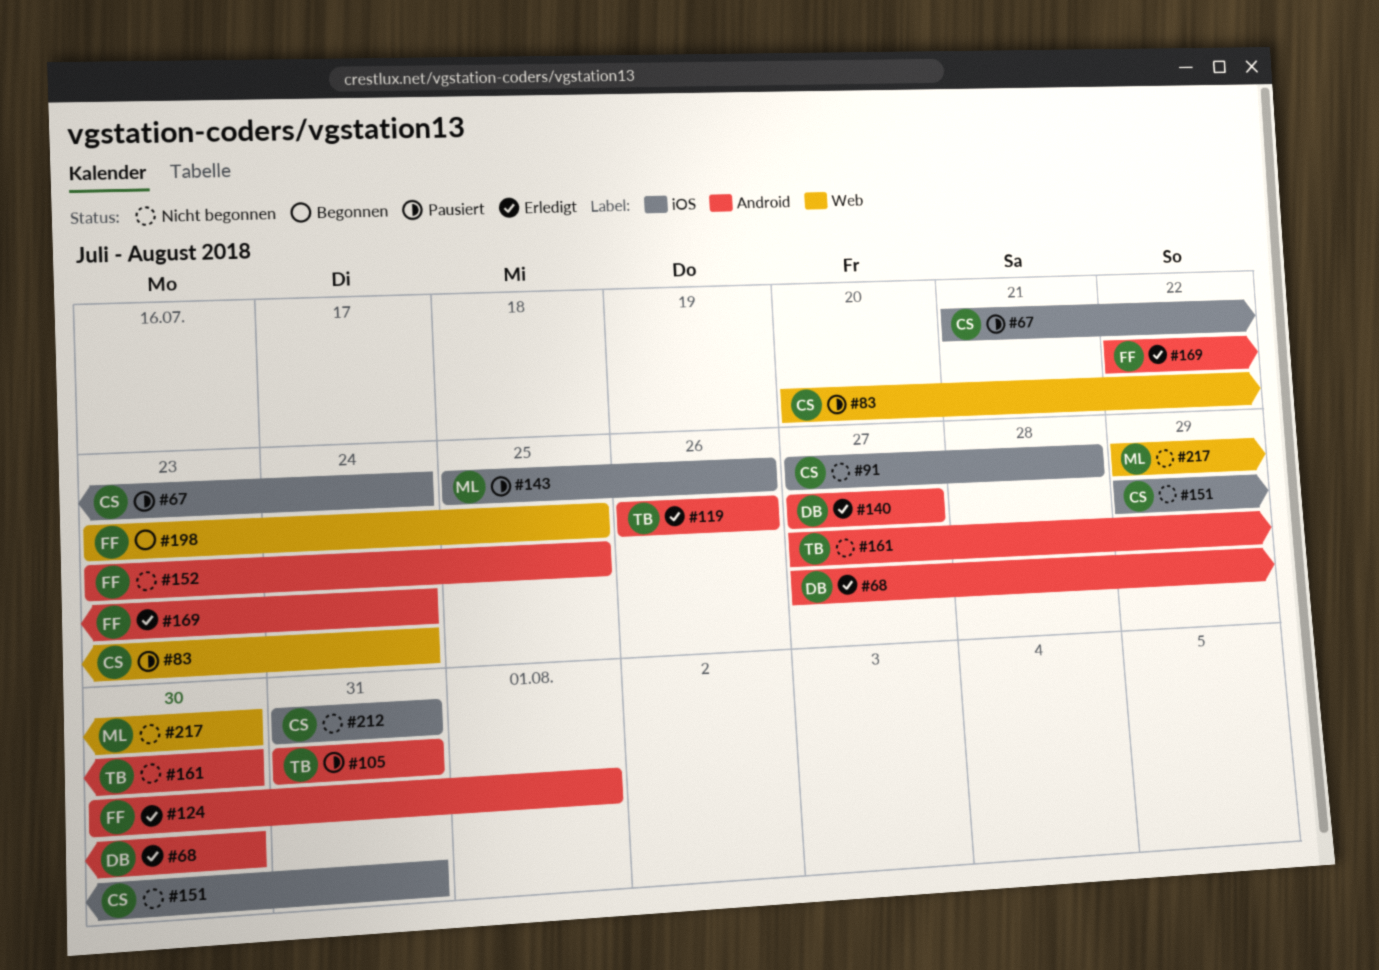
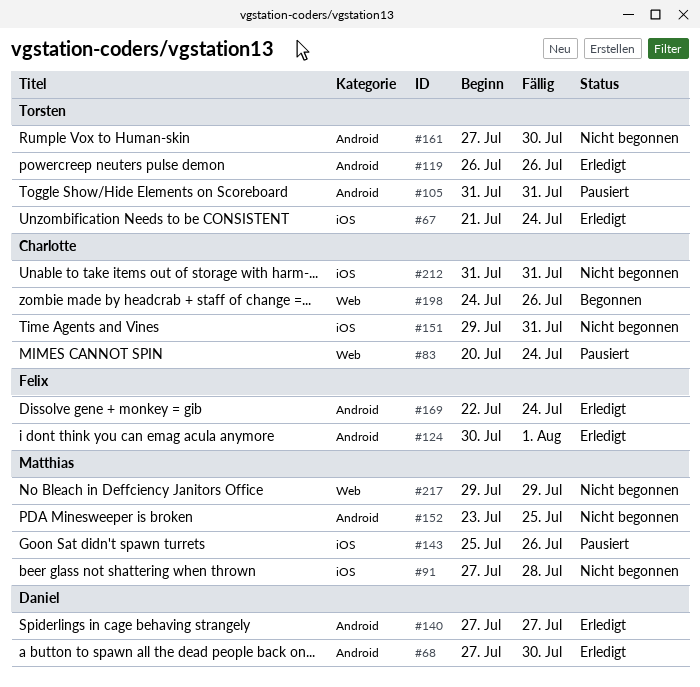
#67, status: Pausiert -> Erledigt
#67, owner: Charlotte -> Torsten
#91, owner: Charlotte -> Matthias
#152, owner: Felix -> Matthias
#198, owner: Felix -> Charlotte
#198, start: Jul 23 -> Jul 24
#198, due: Jul 25 -> Jul 26
#217, due: Jul 30 -> Jul 29

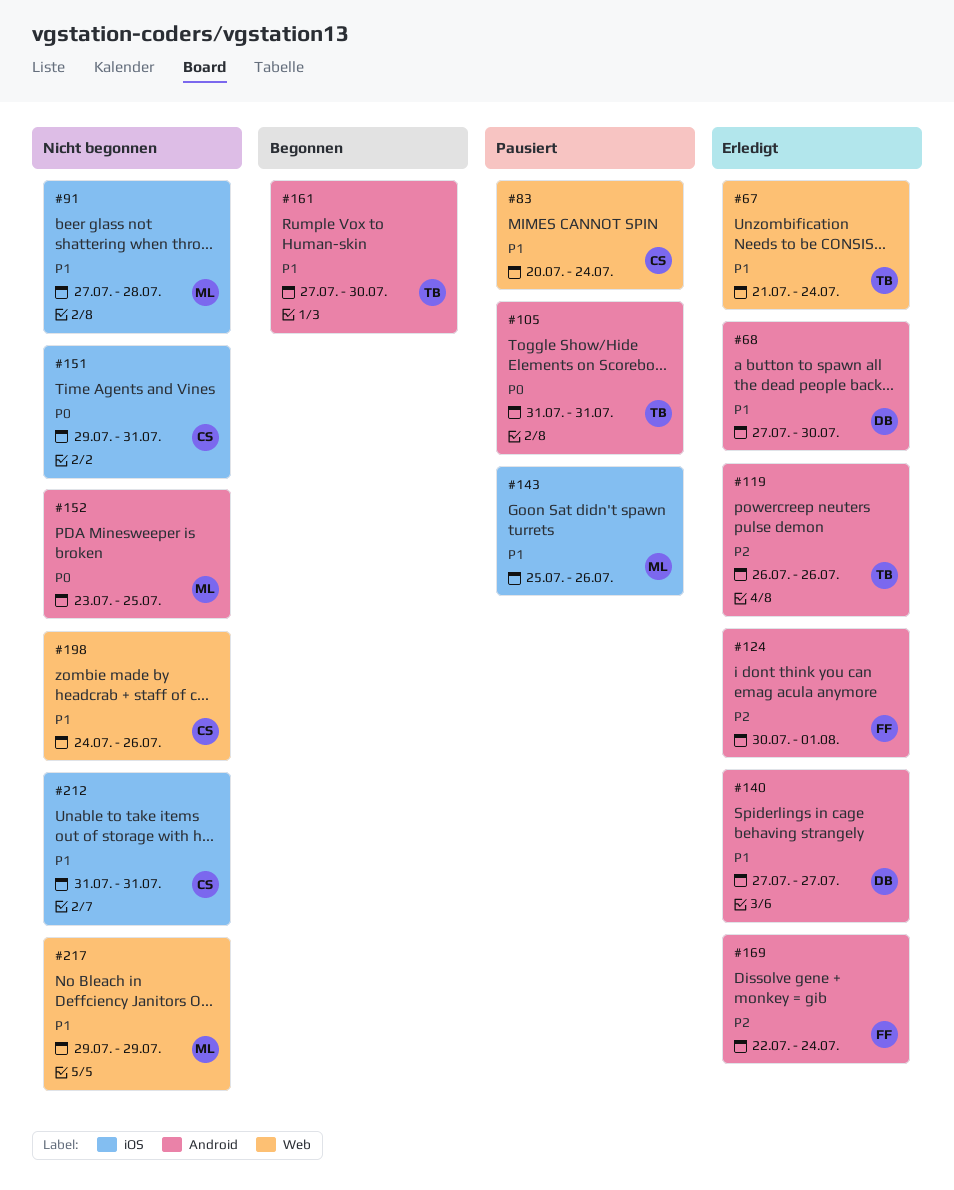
#67, label: iOS -> Web
#161, status: Nicht begonnen -> Begonnen
#198, status: Begonnen -> Nicht begonnen

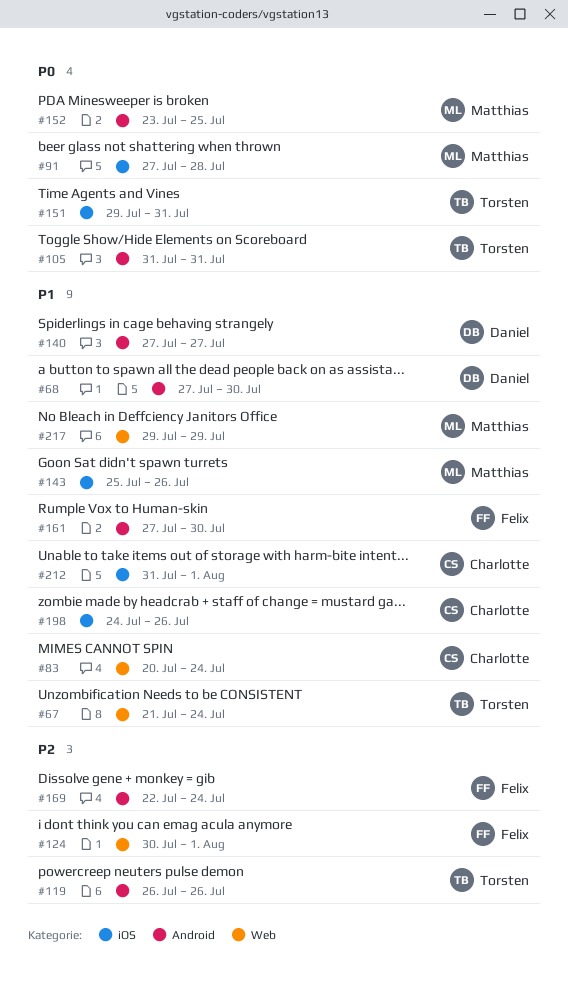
#91, priority: P1 -> P0
#124, label: Android -> Web
#151, owner: Charlotte -> Torsten
#161, owner: Torsten -> Felix
#198, label: Web -> iOS
#212, due: Jul 31 -> Aug 1

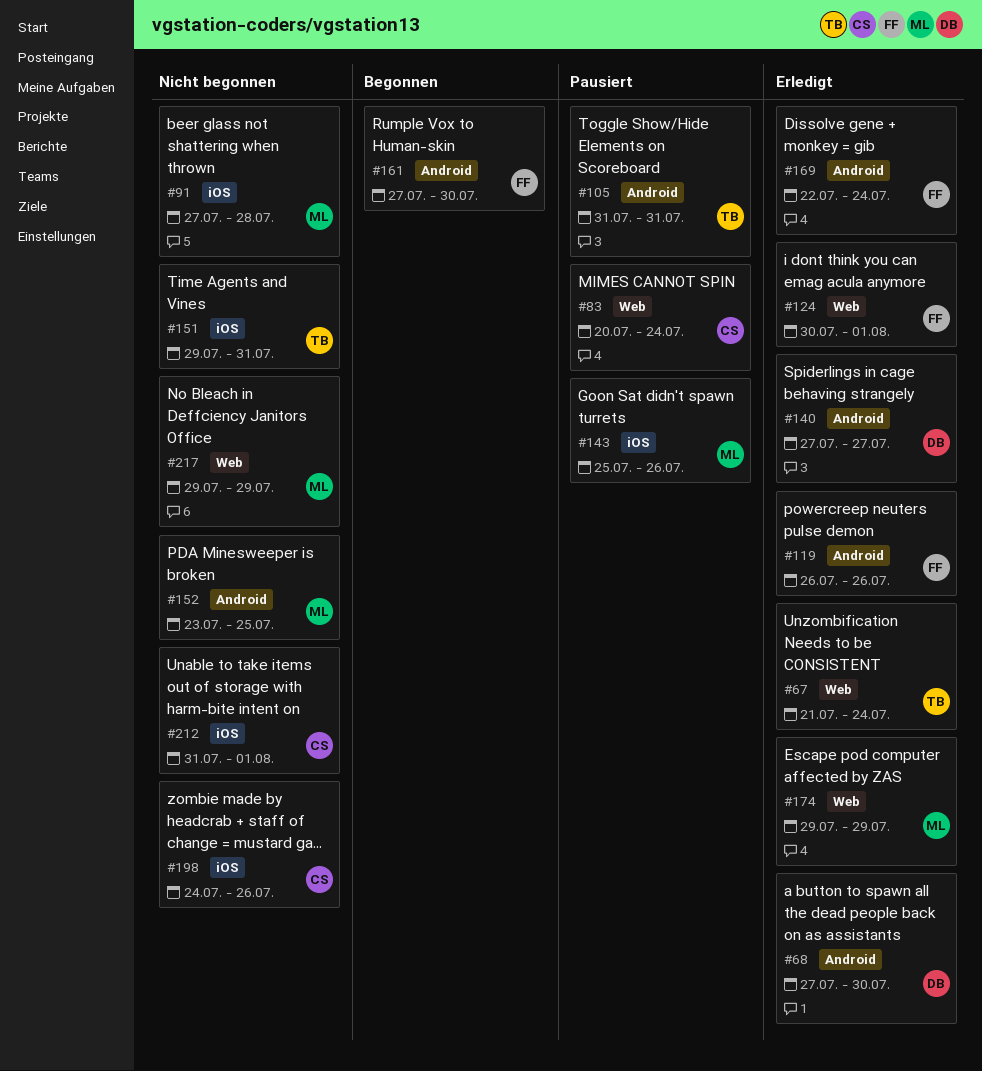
#119, owner: Torsten -> Felix
#174: none -> present

